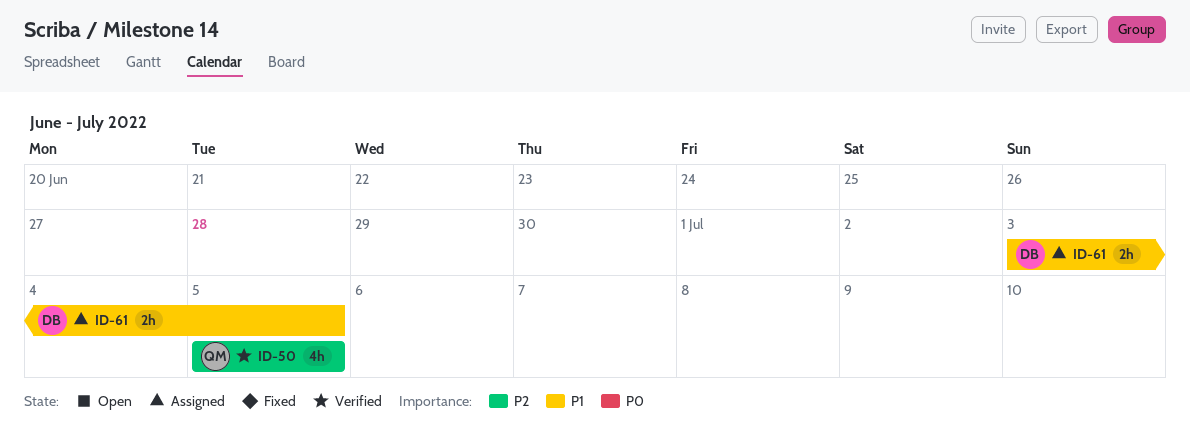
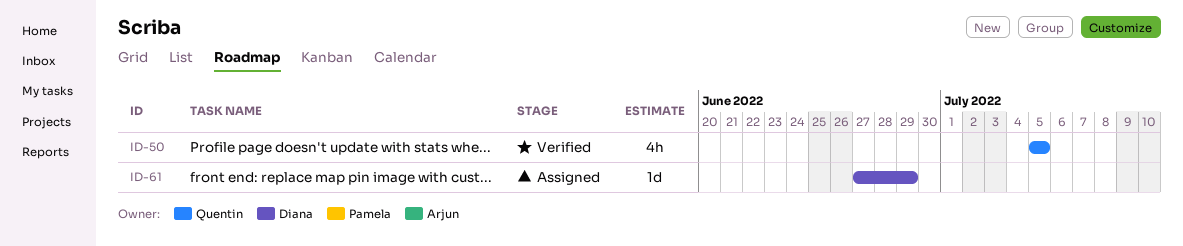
ID-61, estimate: 2h -> 1d
ID-61, start: Jul 3 -> Jun 27
ID-61, due: Jul 5 -> Jun 29

